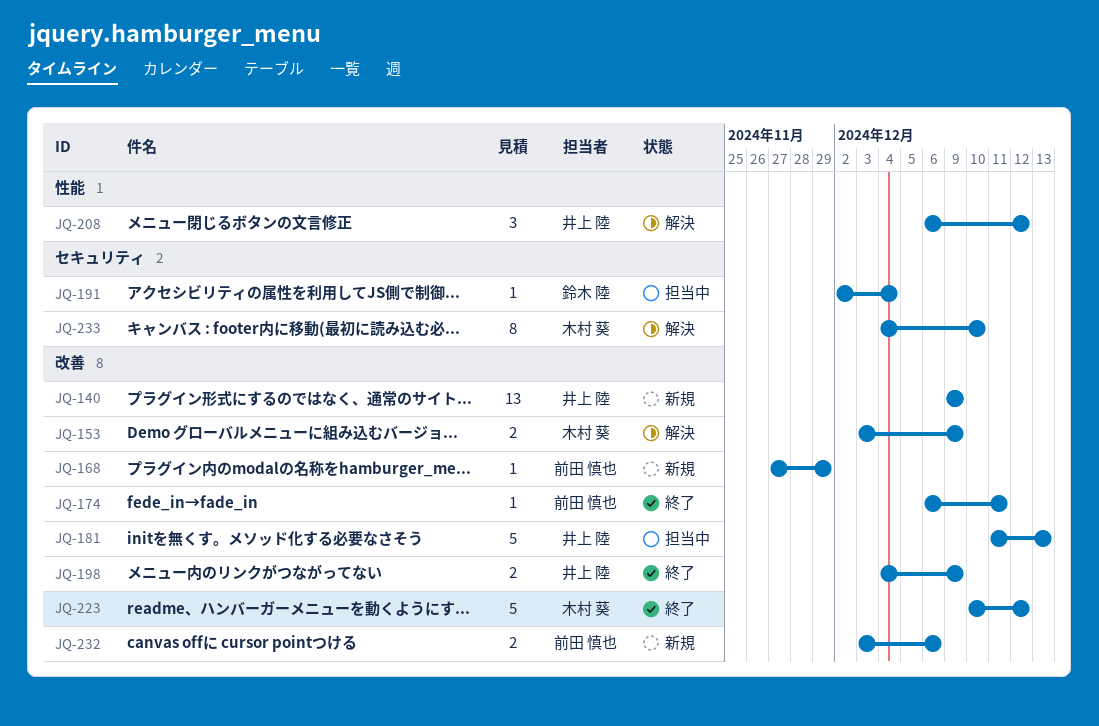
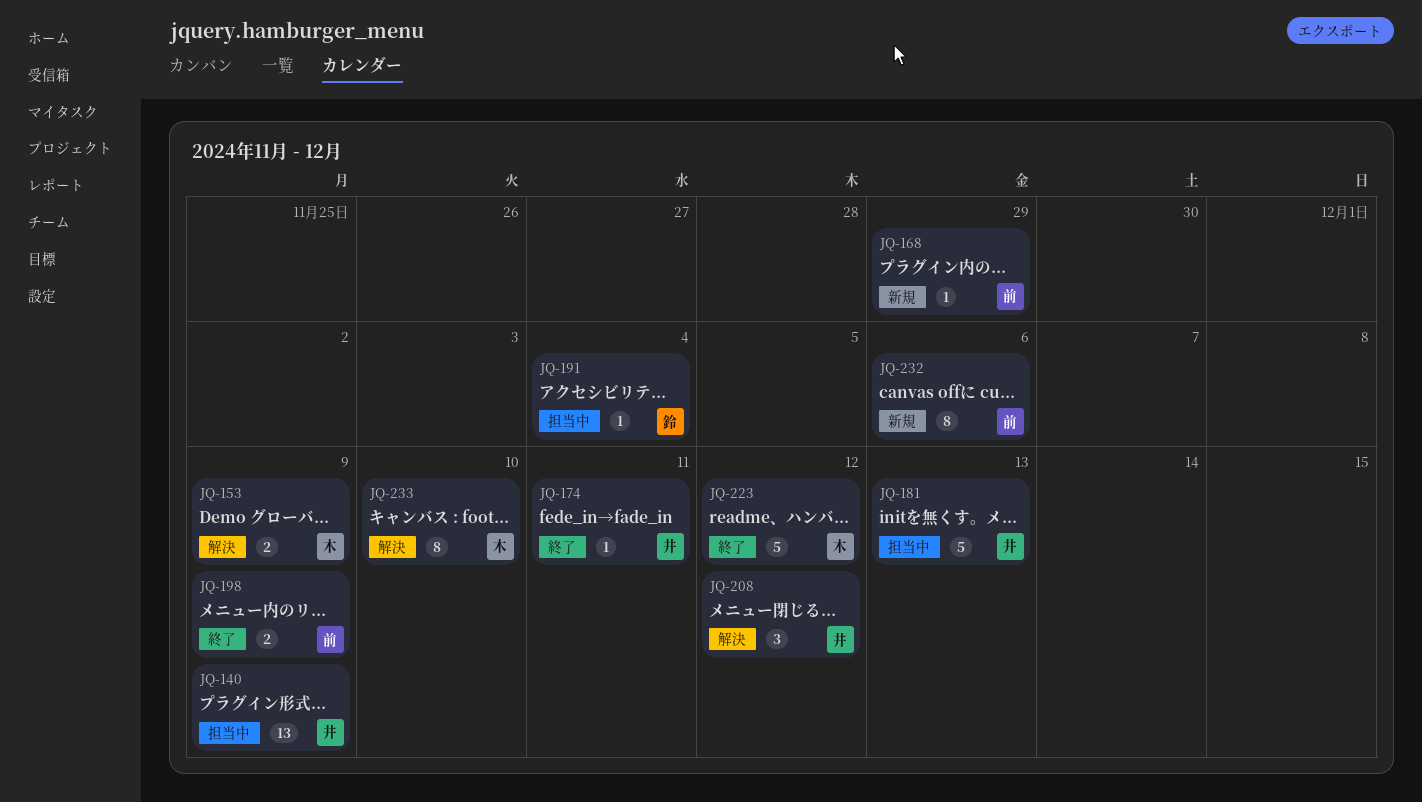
JQ-140, status: 新規 -> 担当中
JQ-174, owner: 前田 慎也 -> 井上 陸
JQ-198, owner: 井上 陸 -> 前田 慎也
JQ-232, estimate: 2 -> 8

